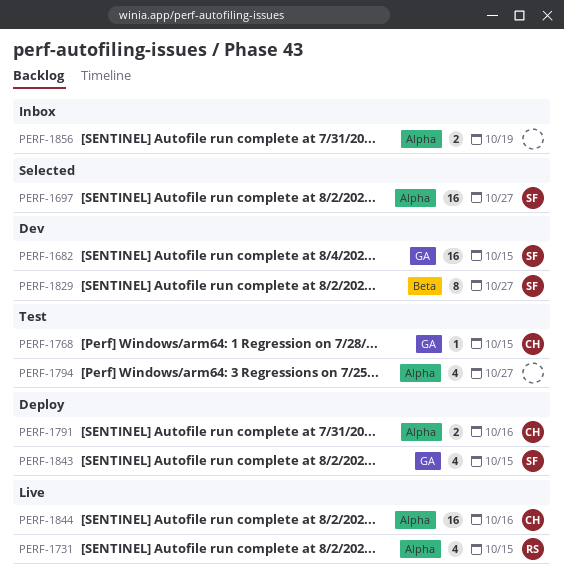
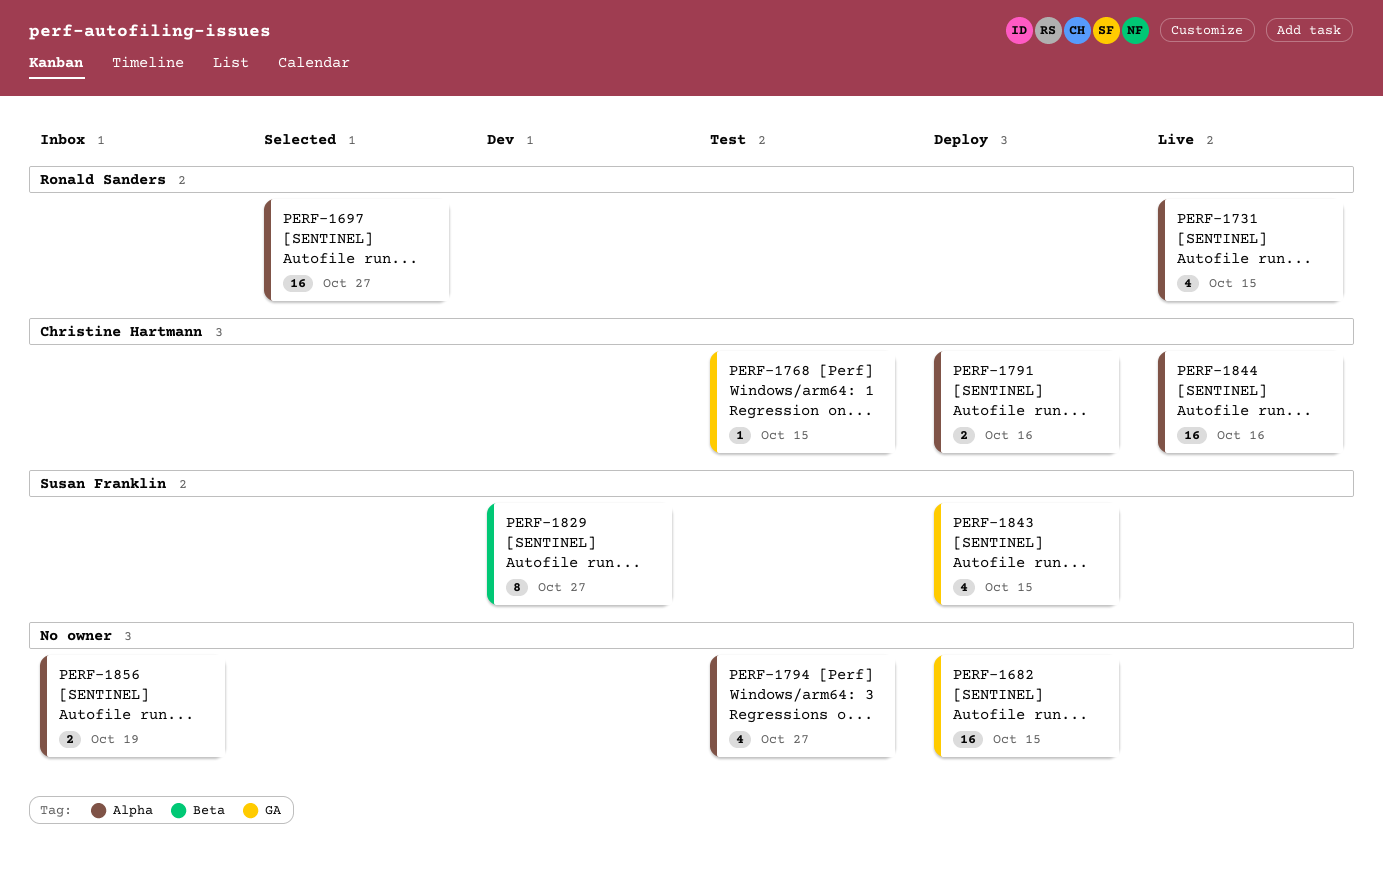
PERF-1682, status: Dev -> Deploy
PERF-1682, owner: Susan Franklin -> none
PERF-1697, owner: Susan Franklin -> Ronald Sanders

